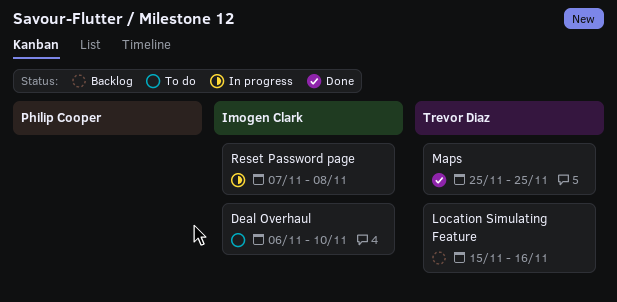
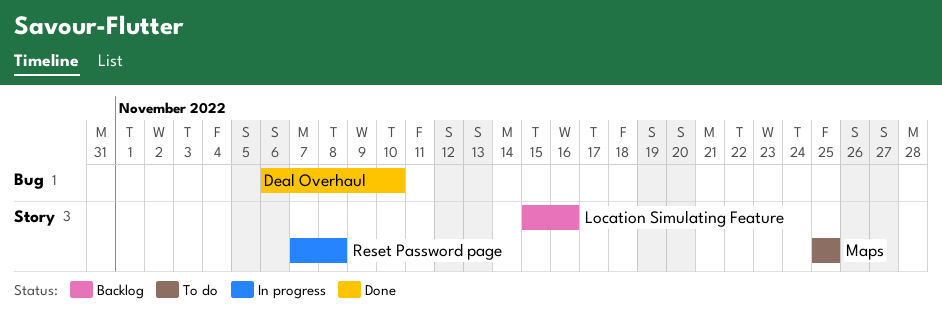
Deal Overhaul, status: To do -> Done
Maps, status: Done -> To do

